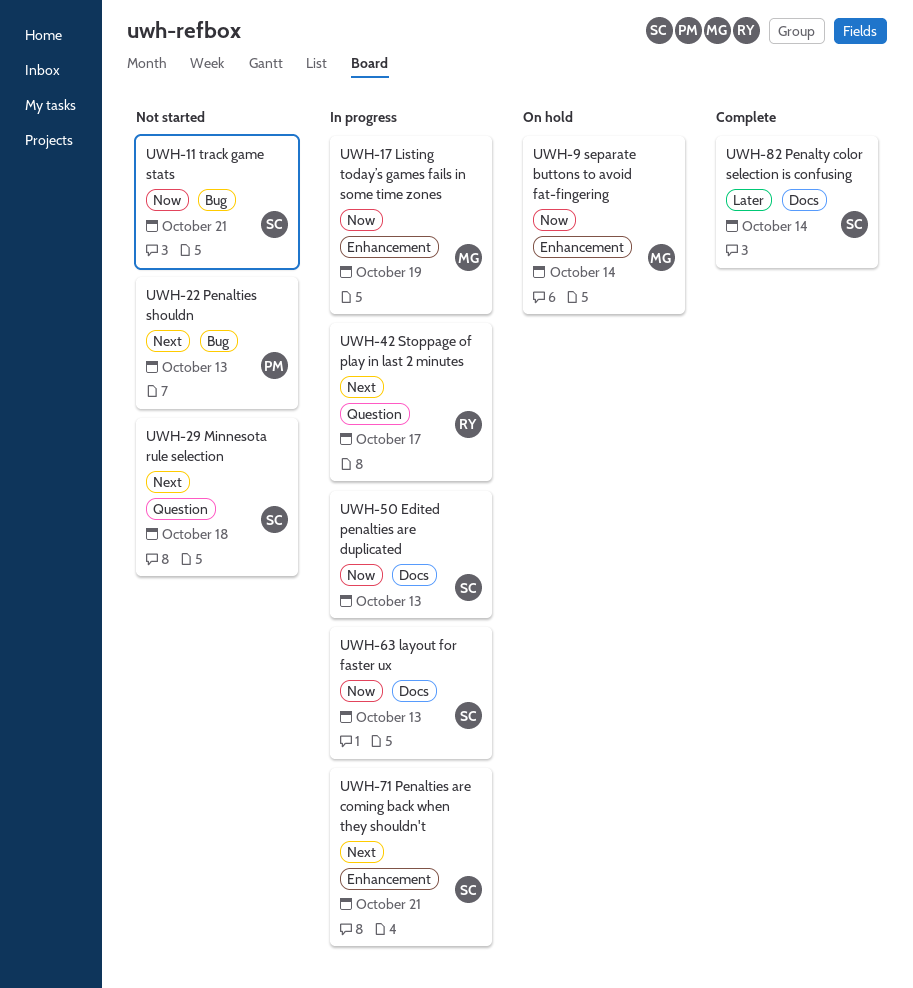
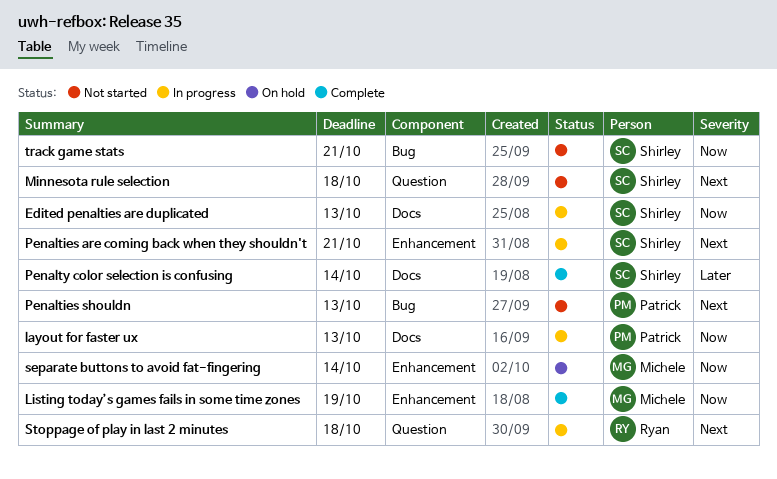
layout for faster ux, owner: Shirley -> Patrick
Listing today’s games fails in some time zones, status: In progress -> Complete
Stoppage of play in last 2 minutes, due: Oct 17 -> Oct 18

